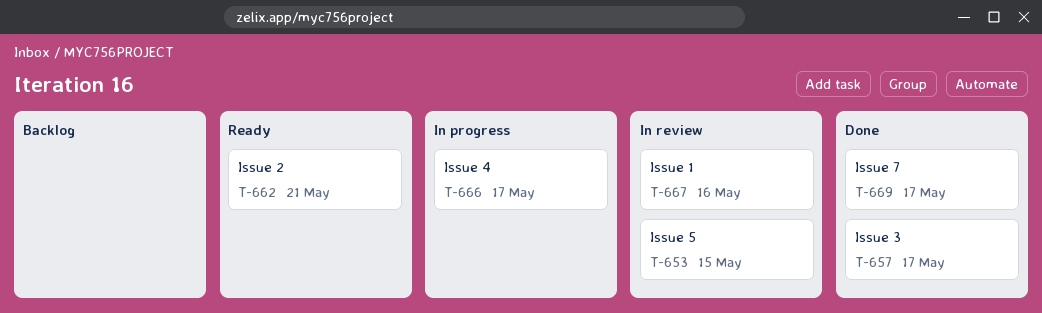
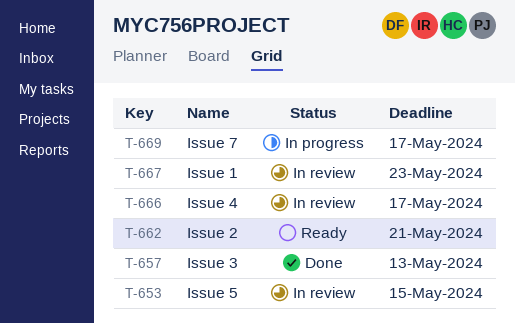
T-657, due: May 17 -> May 13
T-666, status: In progress -> In review
T-667, due: May 16 -> May 23
T-669, status: Done -> In progress

